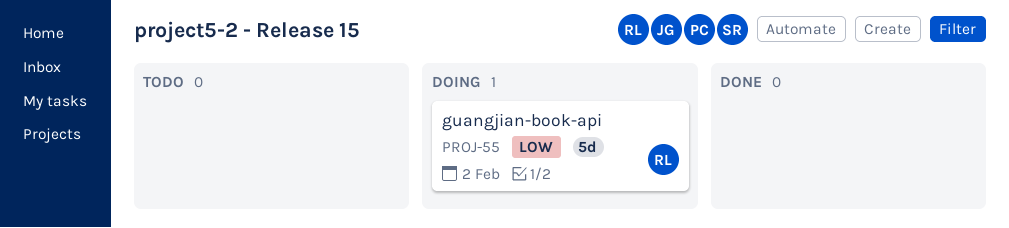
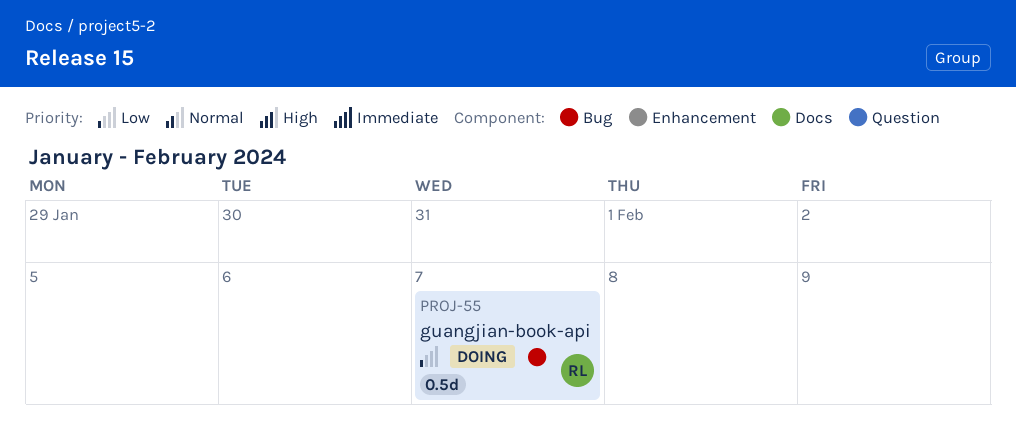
PROJ-55, estimate: 5d -> 0.5d
PROJ-55, due: Feb 2 -> Feb 7

